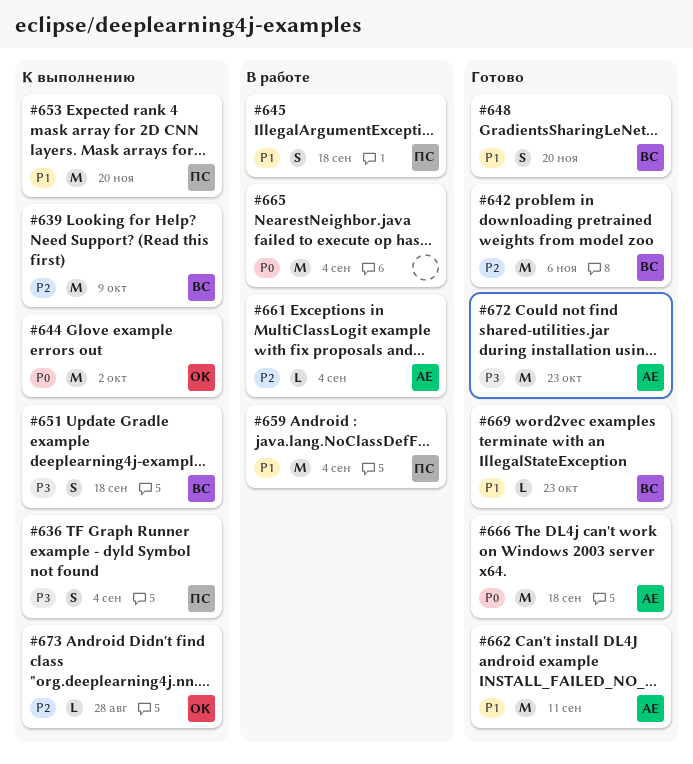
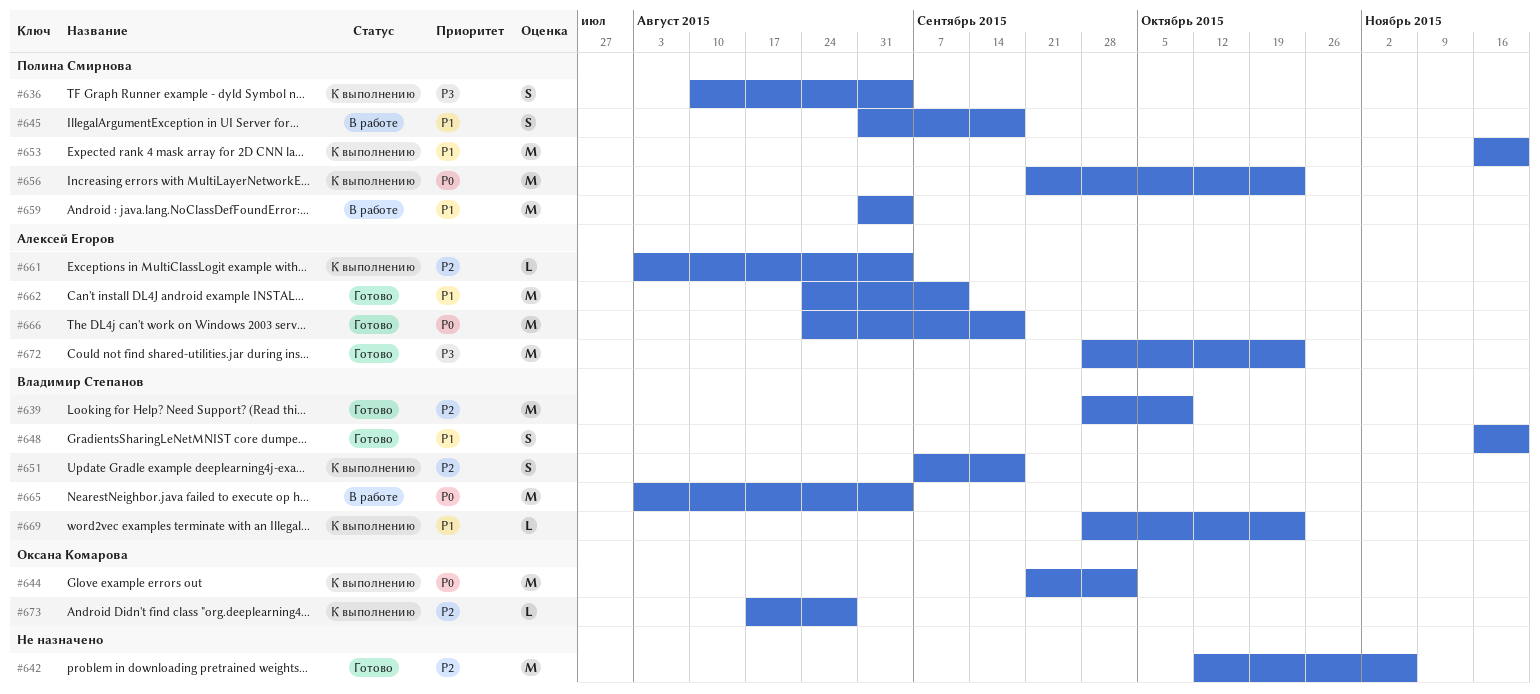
#639, status: К выполнению -> Готово
#642, owner: Владимир Степанов -> none
#651, priority: P3 -> P2
#656: none -> present
#661, status: В работе -> К выполнению
#665, owner: none -> Владимир Степанов
#669, status: Готово -> К выполнению

